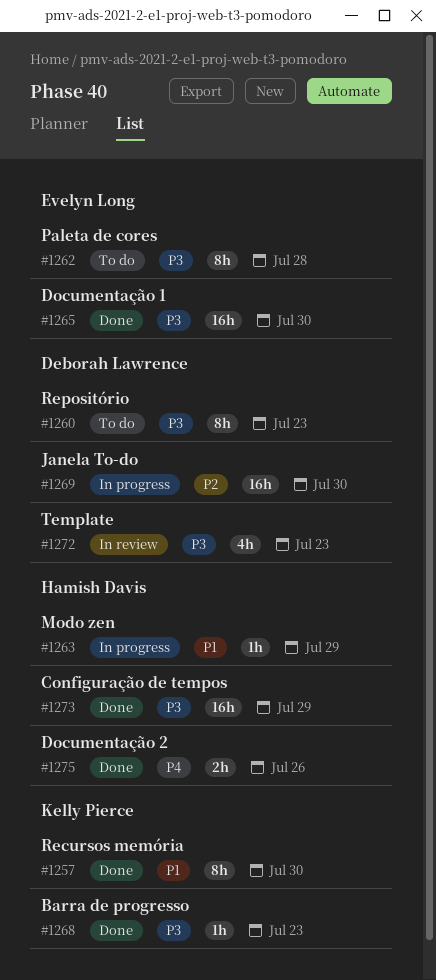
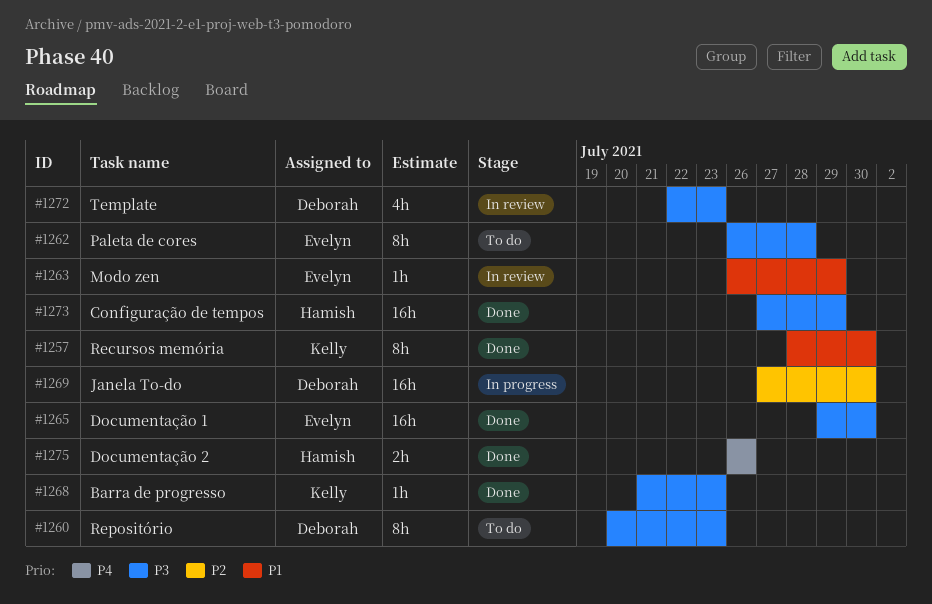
#1263, status: In progress -> In review
#1263, owner: Hamish Davis -> Evelyn Long

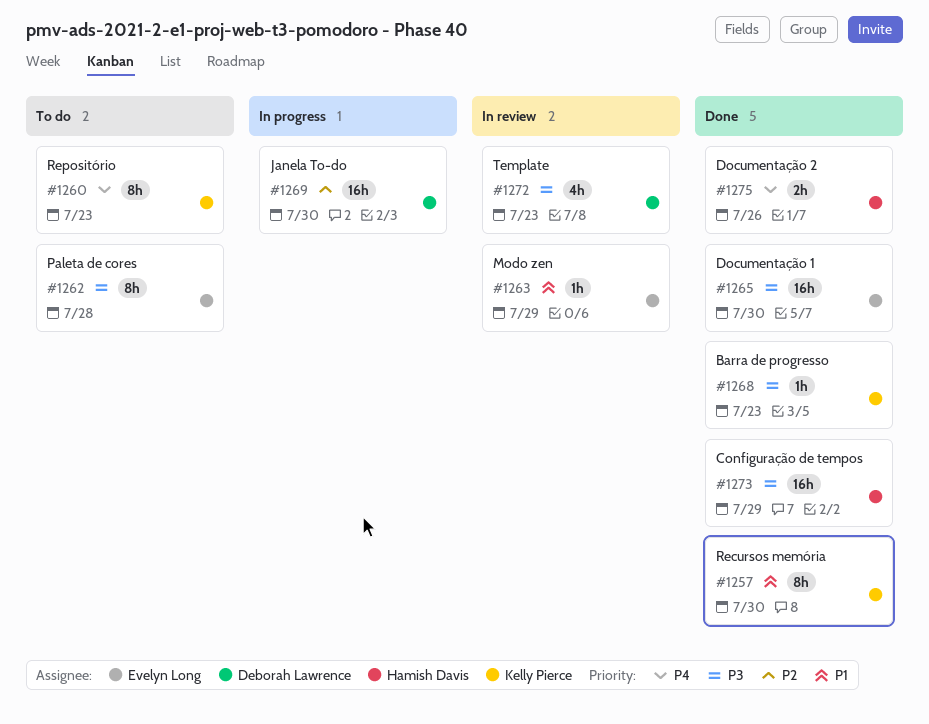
#1260, owner: Deborah Lawrence -> Kelly Pierce
#1260, priority: P3 -> P4

